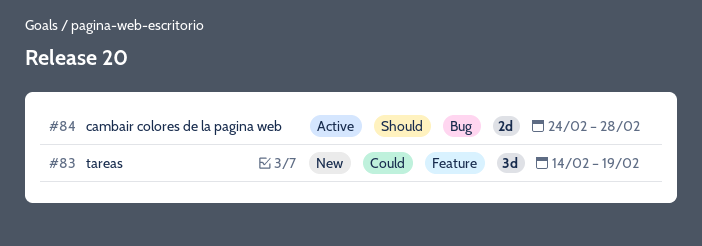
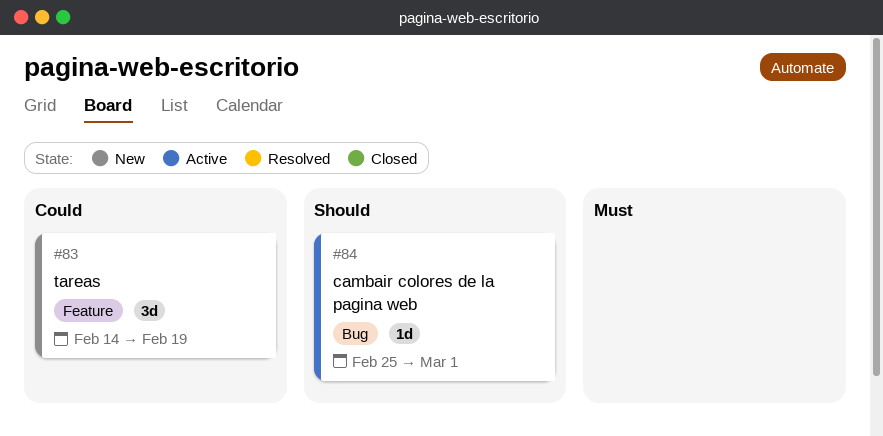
#84, estimate: 2d -> 1d
#84, start: Feb 24 -> Feb 25
#84, due: Feb 28 -> Mar 1

